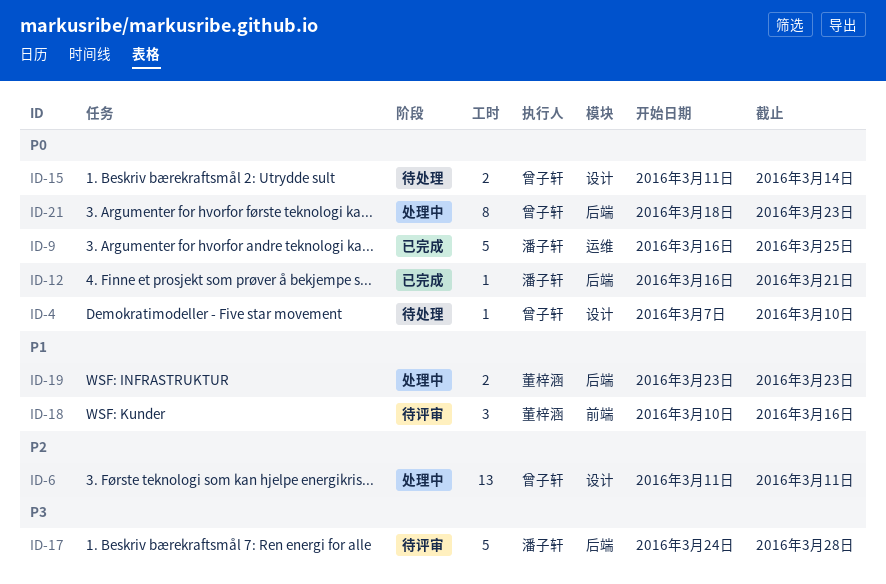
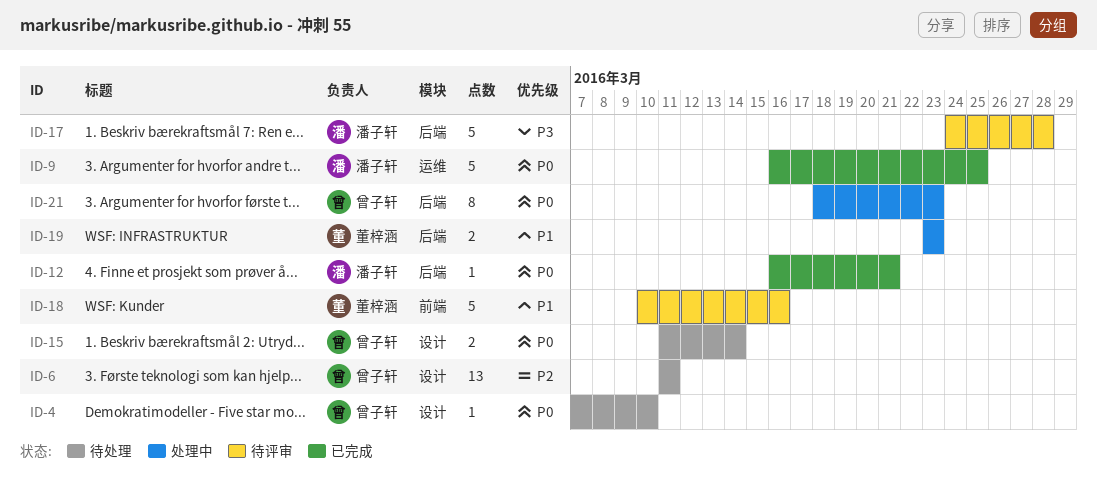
ID-6, status: 处理中 -> 待处理
ID-18, estimate: 3 -> 5

